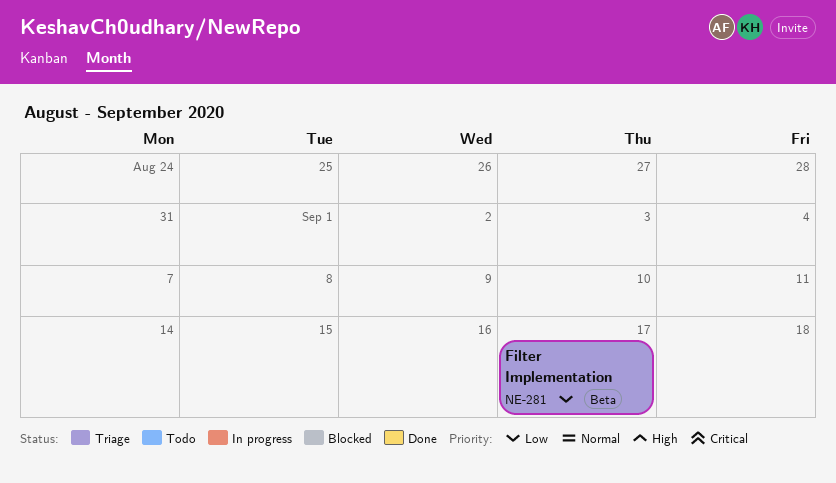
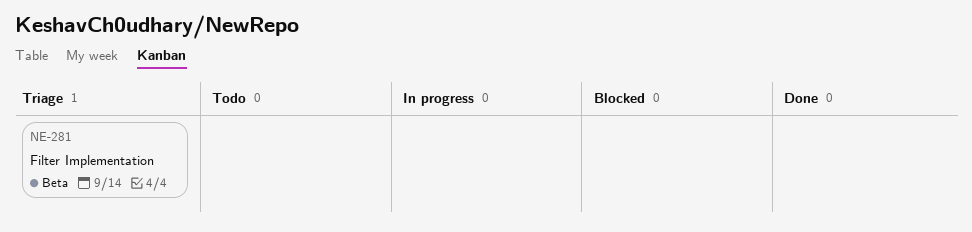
NE-281, due: Sep 17 -> Sep 14

